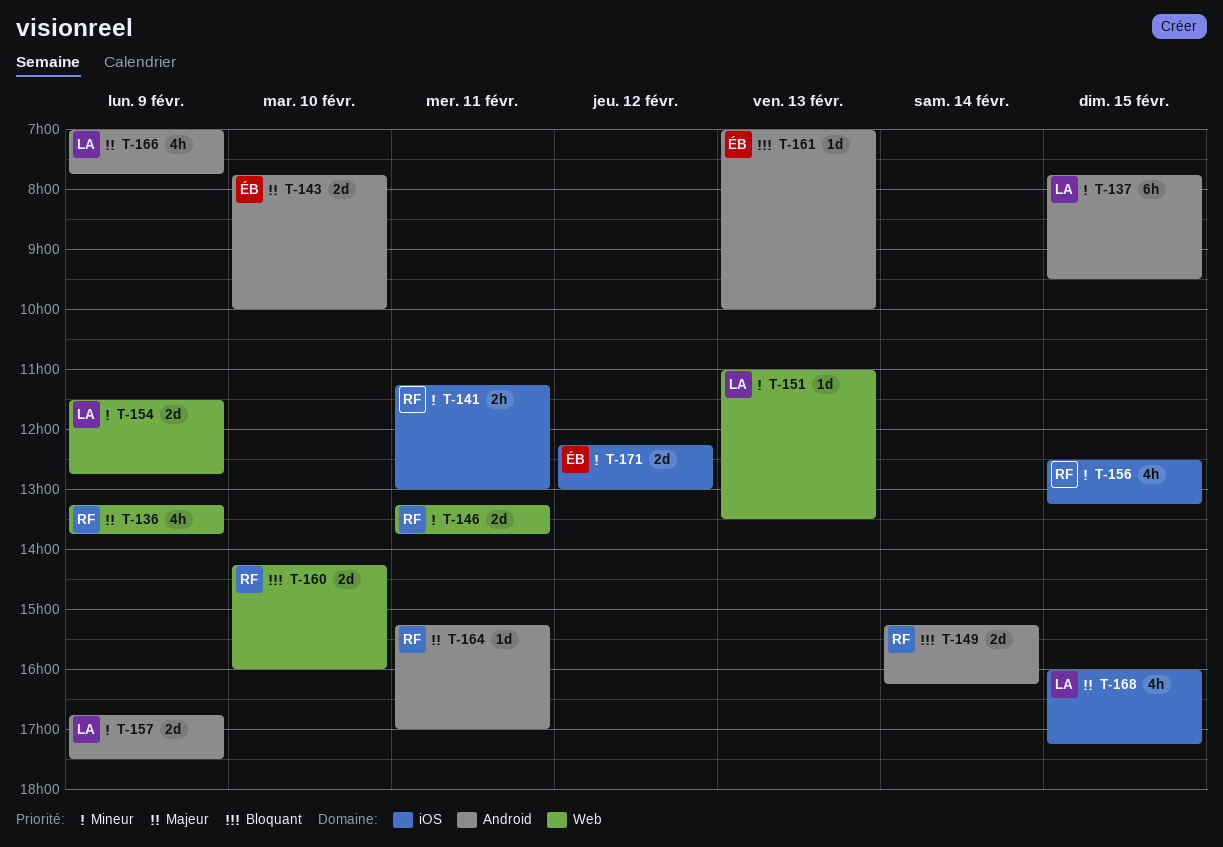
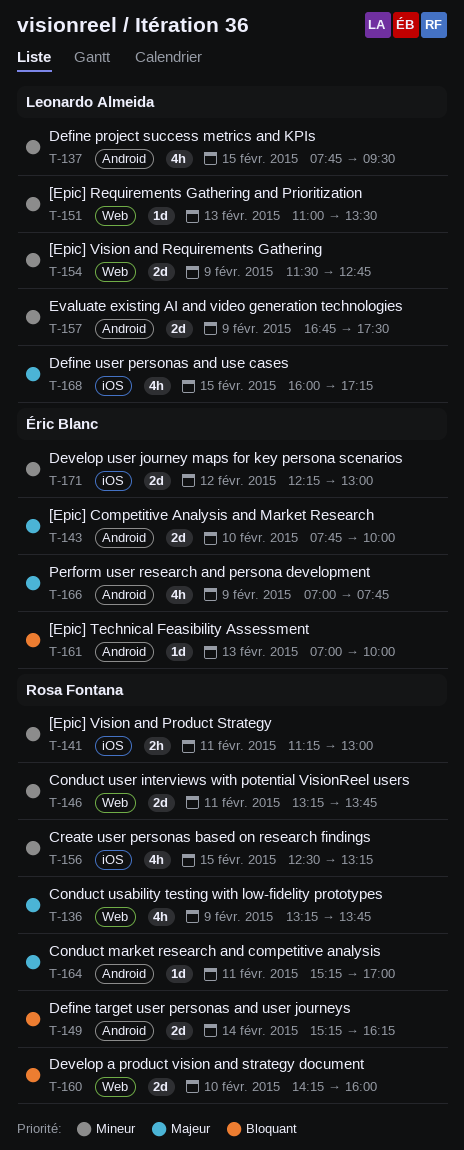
T-137, estimate: 6h -> 4h
T-166, owner: Leonardo Almeida -> Éric Blanc

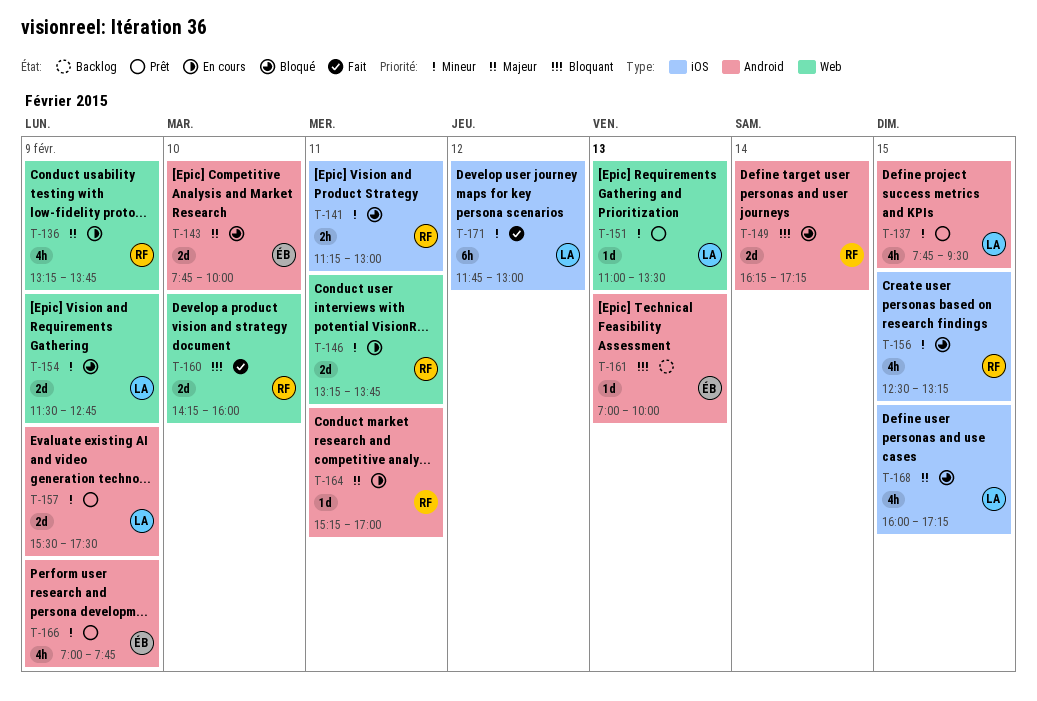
T-149, begins: 15:15 -> 16:15
T-149, ends: 16:15 -> 17:15
T-157, begins: 16:45 -> 15:30
T-166, priority: Majeur -> Mineur
T-171, owner: Éric Blanc -> Leonardo Almeida
T-171, estimate: 2d -> 6h
T-171, begins: 12:15 -> 11:45

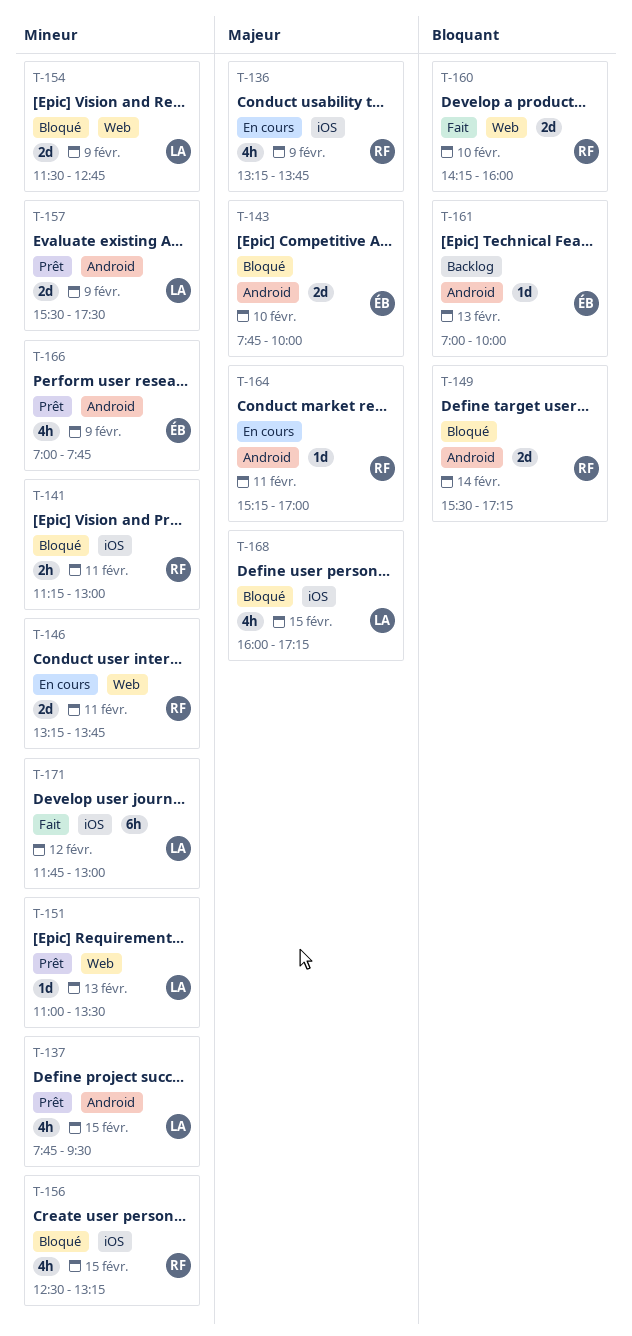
T-136, label: Web -> iOS
T-149, begins: 16:15 -> 15:30

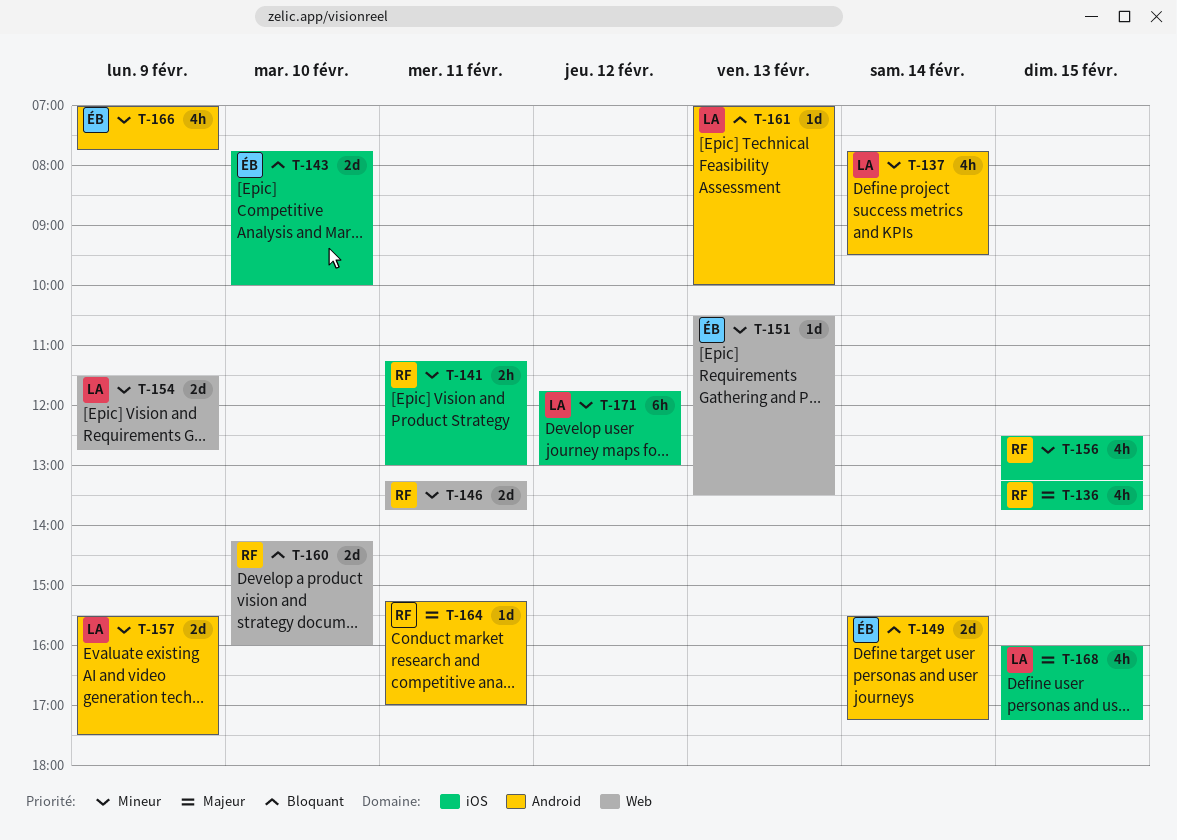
T-136, day: Feb 9 -> Feb 15
T-137, day: Feb 15 -> Feb 14
T-143, priority: Majeur -> Bloquant
T-143, label: Android -> iOS
T-149, owner: RF -> ÉB
T-151, owner: LA -> ÉB
T-151, begins: 11:00 -> 10:30
T-161, owner: ÉB -> LA

